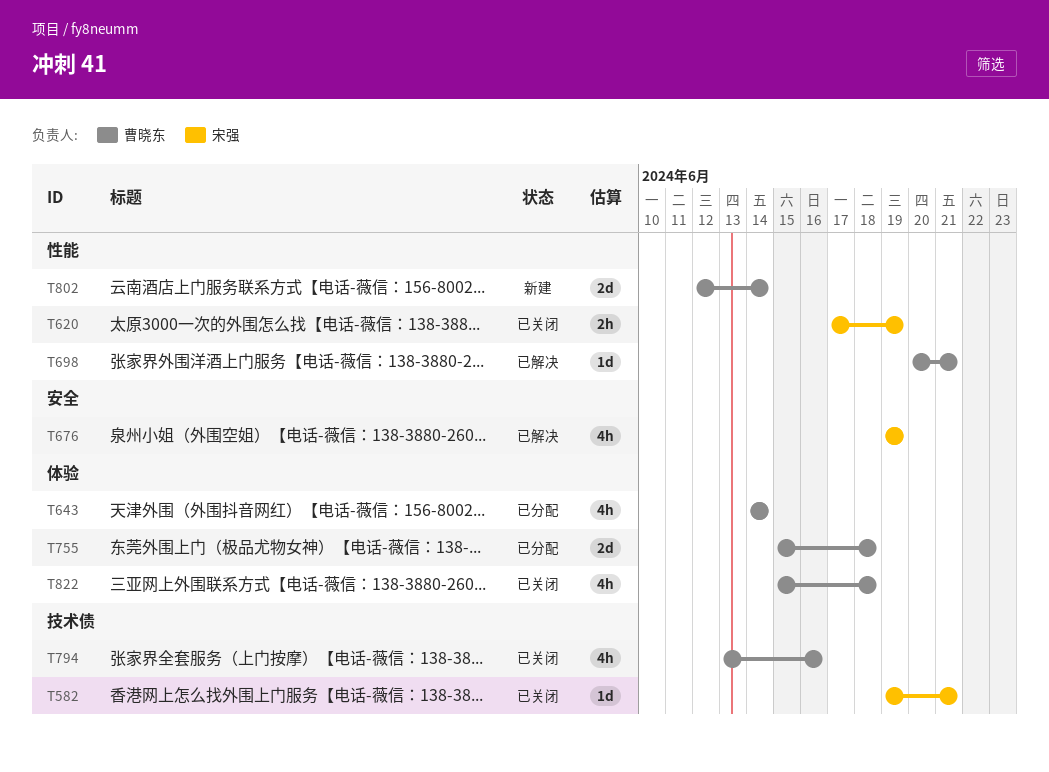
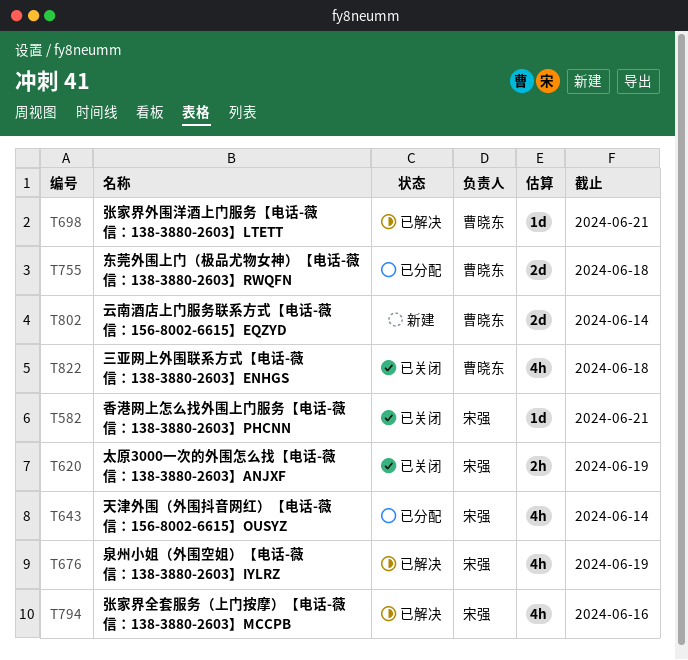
T643, owner: 曹晓东 -> 宋强
T794, status: 已关闭 -> 已解决
T794, owner: 曹晓东 -> 宋强

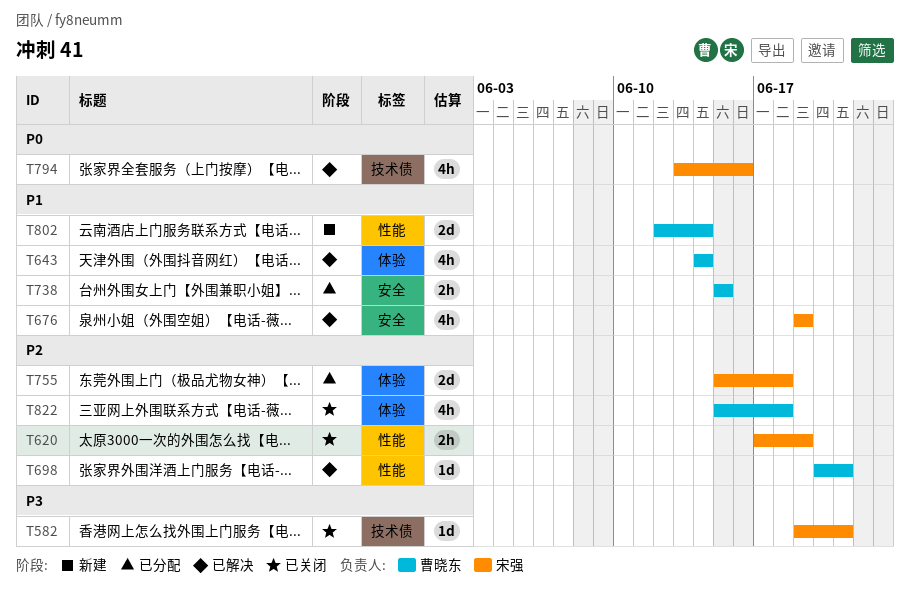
T643, status: 已分配 -> 已解决
T643, owner: 宋强 -> 曹晓东
T738: none -> present
T755, owner: 曹晓东 -> 宋强

